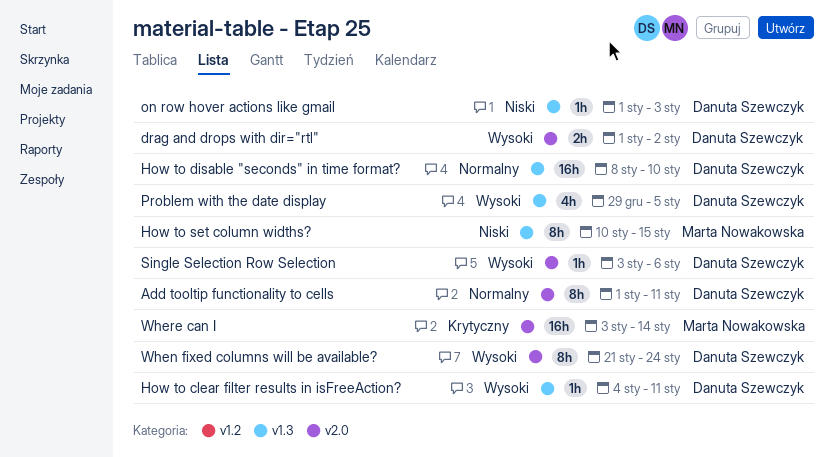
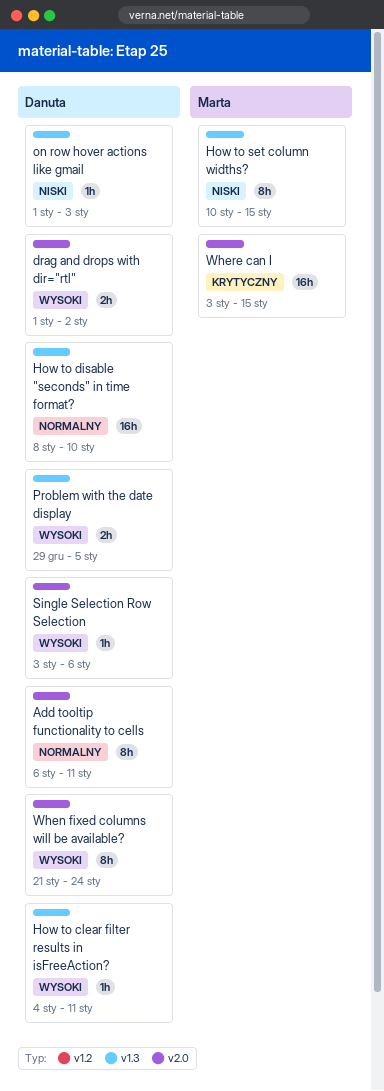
Add tooltip functionality to cells, start: Jan 1 -> Jan 6
Problem with the date display, estimate: 4h -> 2h
Where can I, due: Jan 14 -> Jan 15

